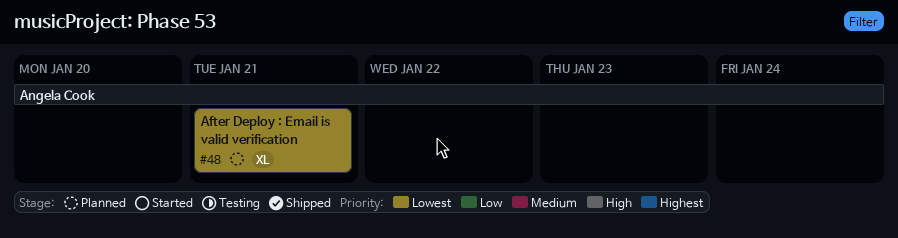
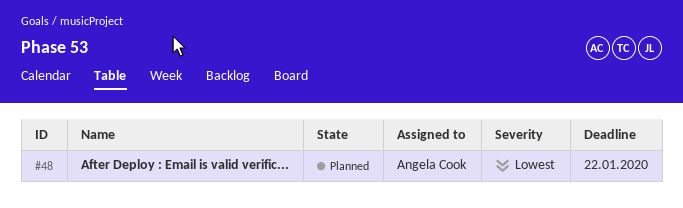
#48, due: Jan 21 -> Jan 22

